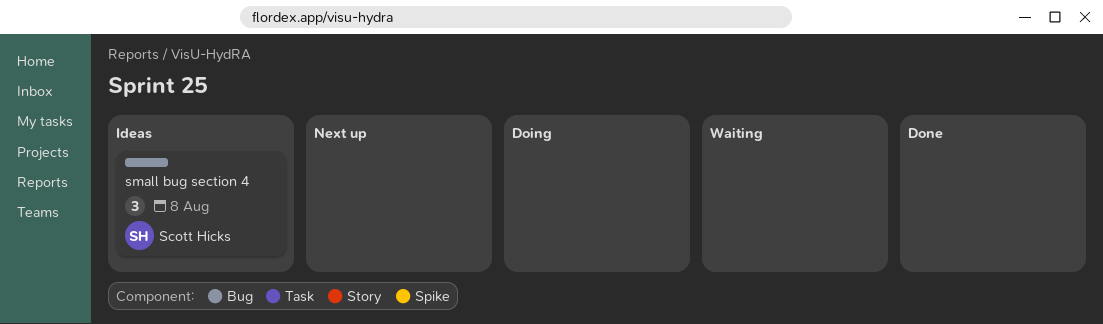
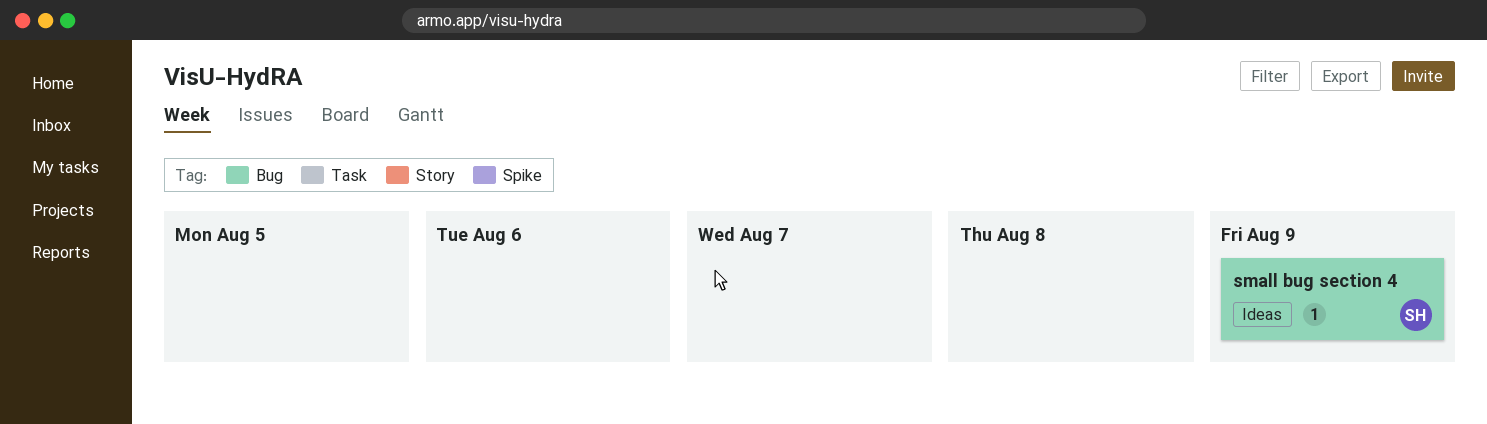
small bug section 4, estimate: 3 -> 1
small bug section 4, due: Aug 8 -> Aug 9

